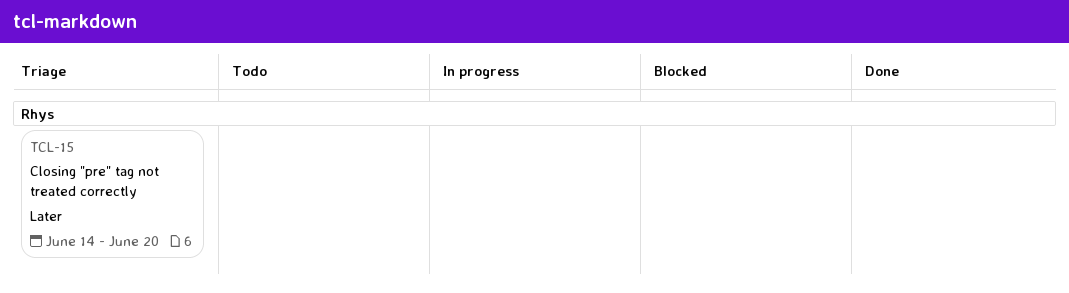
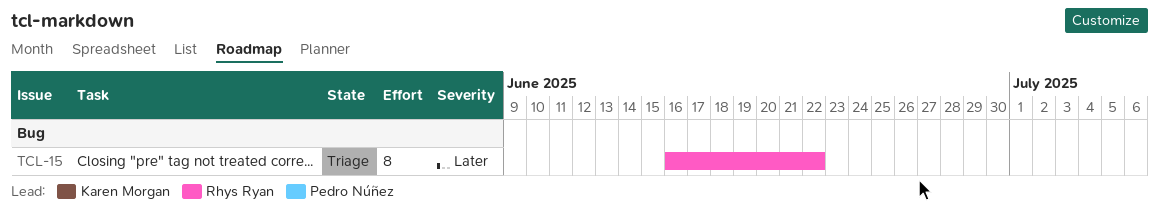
TCL-15, start: Jun 14 -> Jun 16
TCL-15, due: Jun 20 -> Jun 22

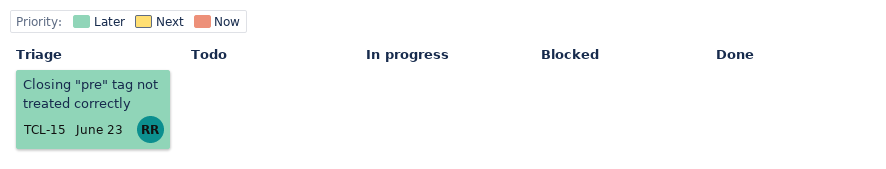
TCL-15, due: Jun 22 -> Jun 23

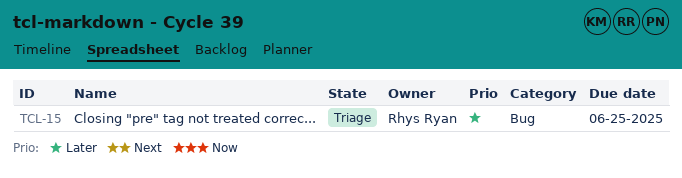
TCL-15, due: Jun 23 -> Jun 25

